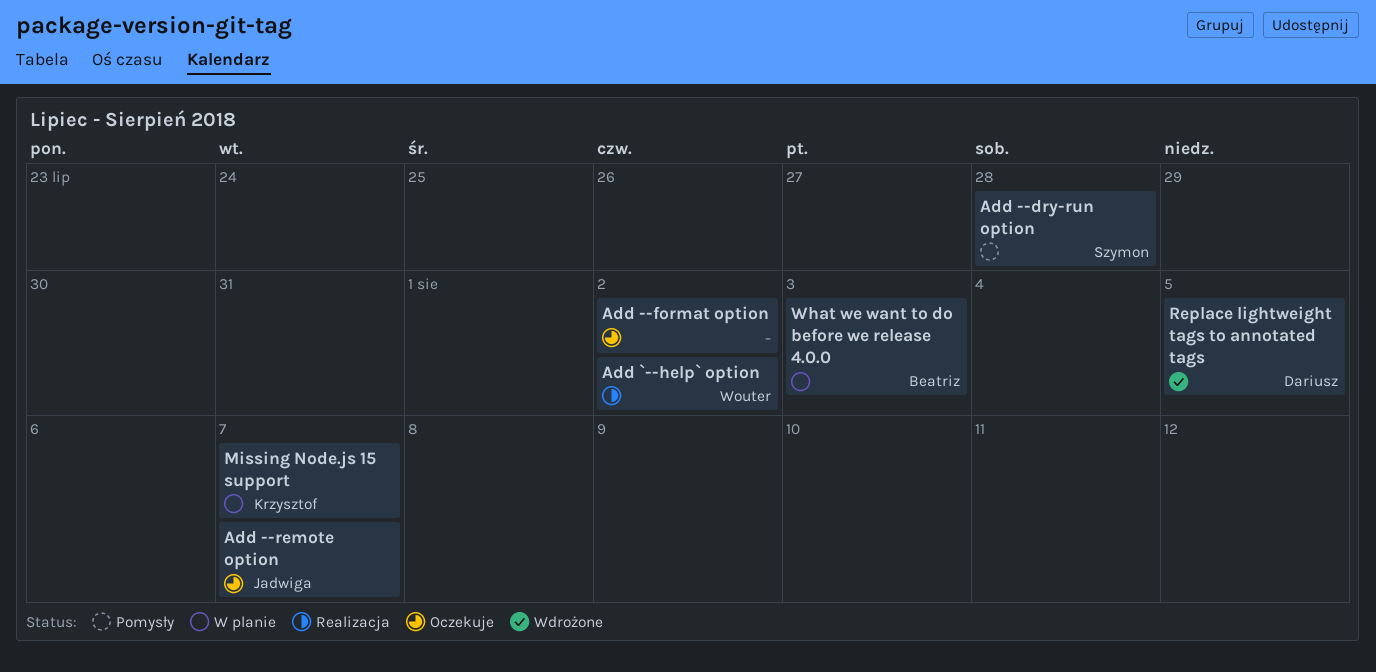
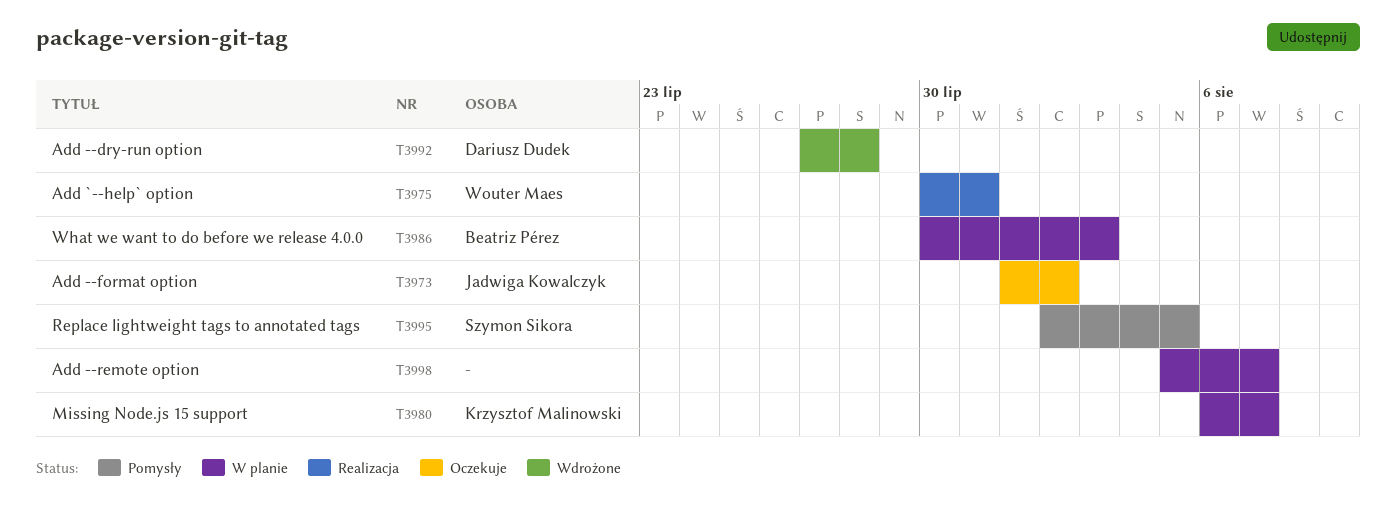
Add --dry-run option, status: Pomysły -> Wdrożone
Add --dry-run option, owner: Szymon Sikora -> Dariusz Dudek
Add --format option, owner: none -> Jadwiga Kowalczyk
Add --remote option, status: Oczekuje -> W planie
Add --remote option, owner: Jadwiga Kowalczyk -> none
Add `--help` option, due: Aug 2 -> Jul 31
Replace lightweight tags to annotated tags, status: Wdrożone -> Pomysły
Replace lightweight tags to annotated tags, owner: Dariusz Dudek -> Szymon Sikora

